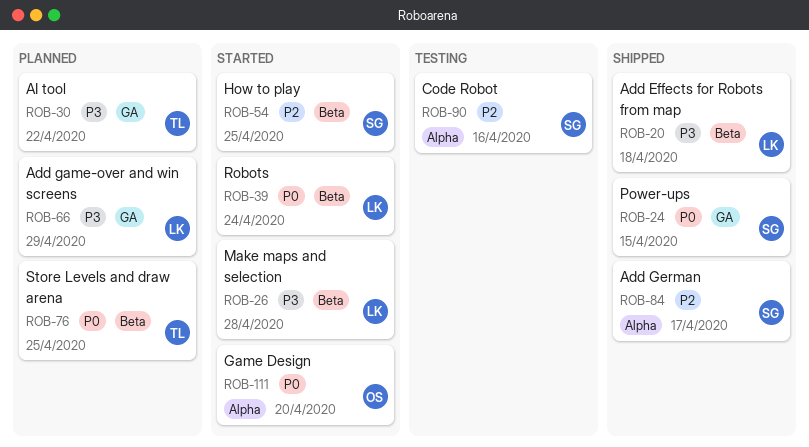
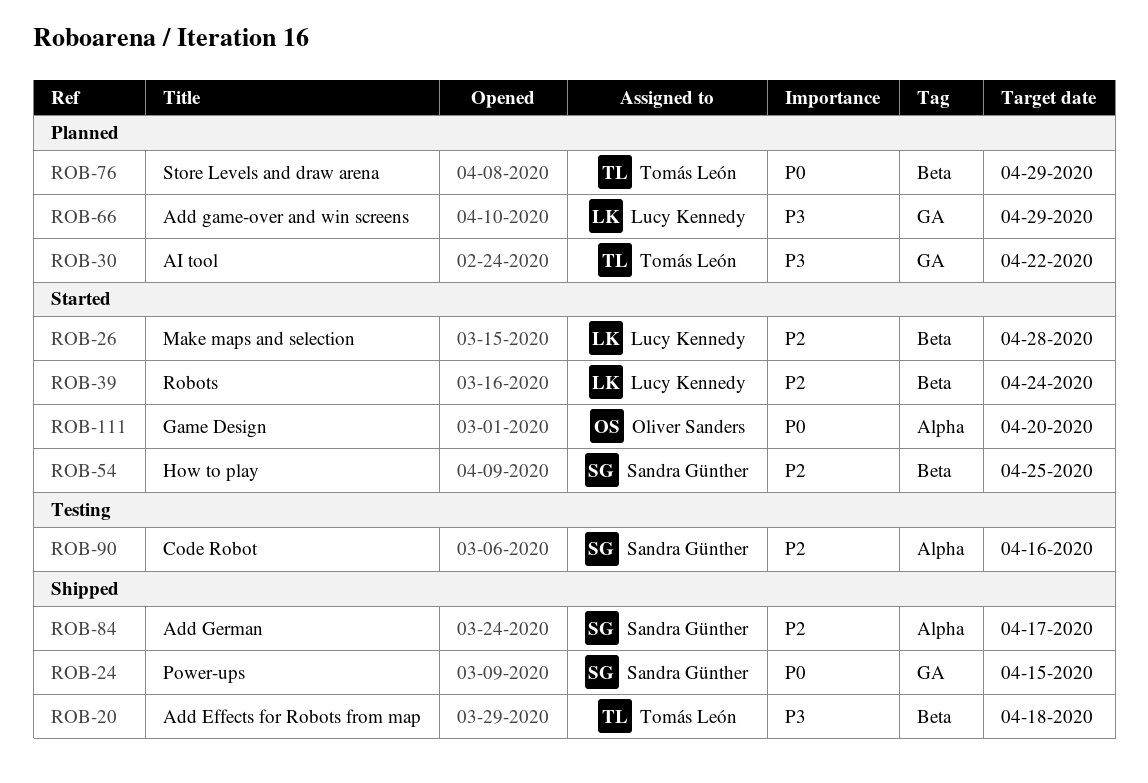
ROB-20, owner: Lucy Kennedy -> Tomás León
ROB-26, priority: P3 -> P2
ROB-39, priority: P0 -> P2
ROB-76, due: Apr 25 -> Apr 29

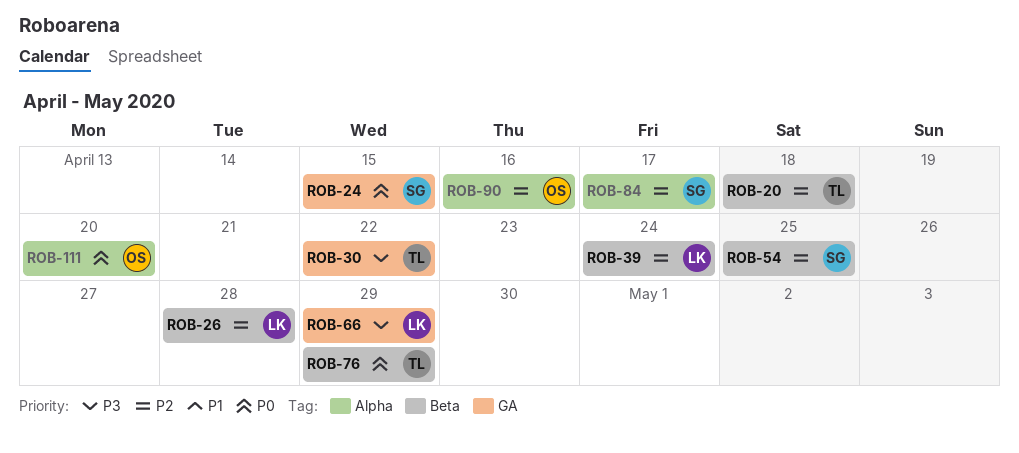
ROB-20, priority: P3 -> P2
ROB-90, owner: Sandra Günther -> Oliver Sanders

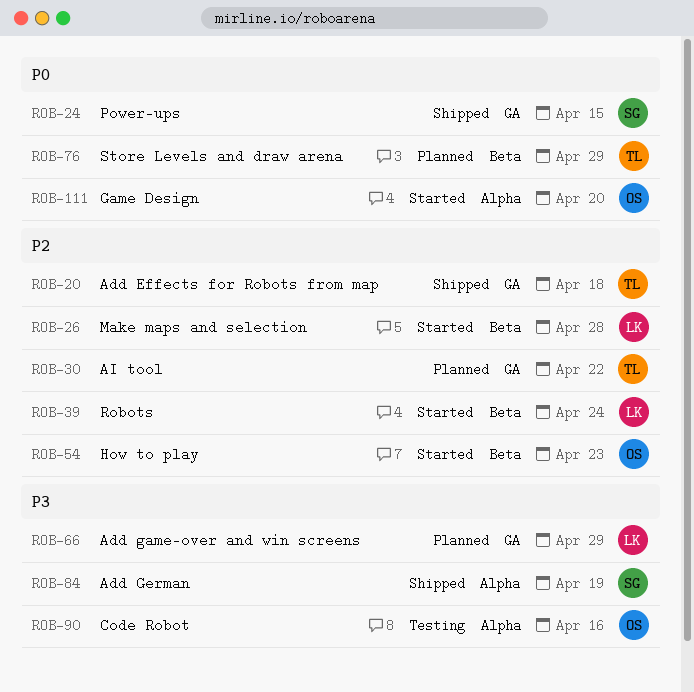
ROB-20, label: Beta -> GA
ROB-30, priority: P3 -> P2
ROB-54, owner: SG -> OS
ROB-54, due: Apr 25 -> Apr 23
ROB-84, priority: P2 -> P3
ROB-84, due: Apr 17 -> Apr 19
ROB-90, priority: P2 -> P3

